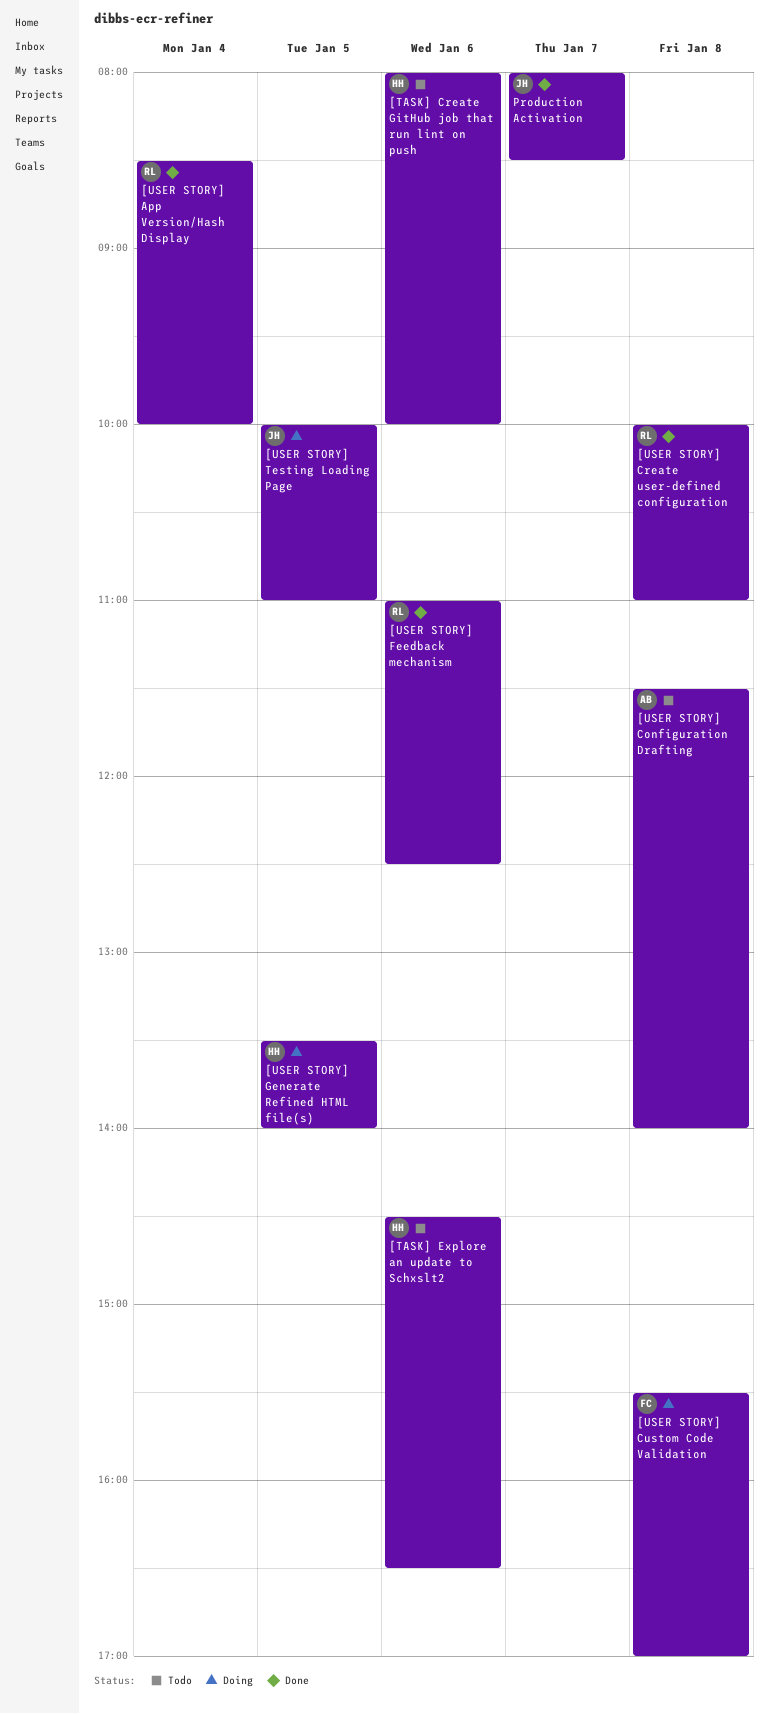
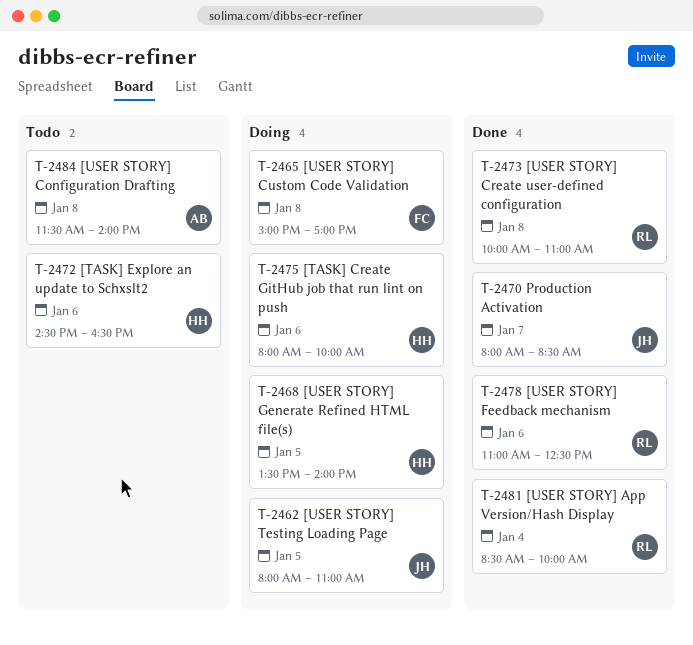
[TASK] Create GitHub job that run lint on push, status: Todo -> Doing
[USER STORY] Custom Code Validation, begins: 15:30 -> 15:00
[USER STORY] Testing Loading Page, begins: 10:00 -> 08:00

